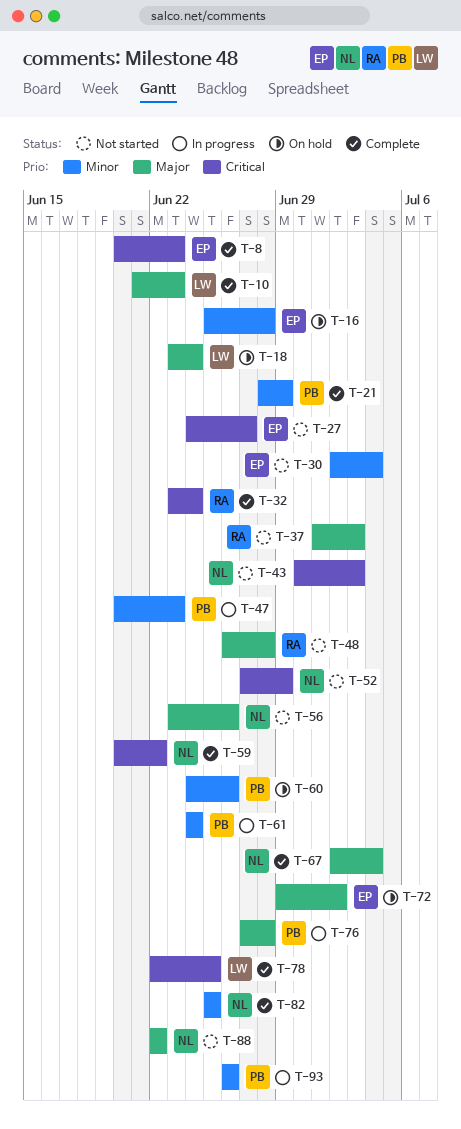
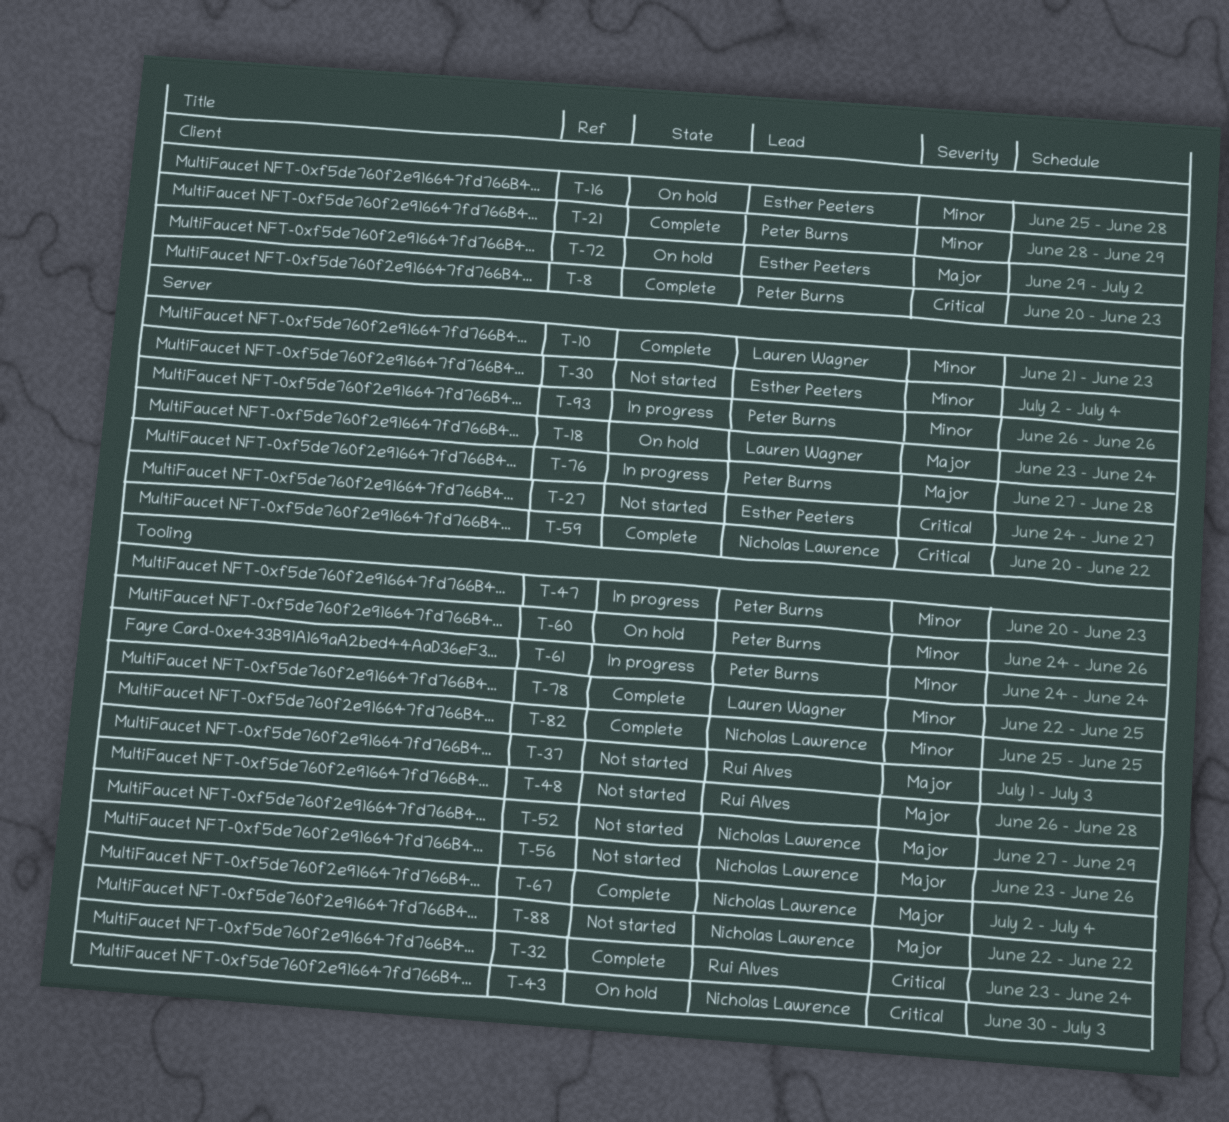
T-8, owner: Esther Peeters -> Peter Burns
T-10, priority: Major -> Minor
T-43, status: Not started -> On hold
T-52, priority: Critical -> Major
T-78, priority: Critical -> Minor

